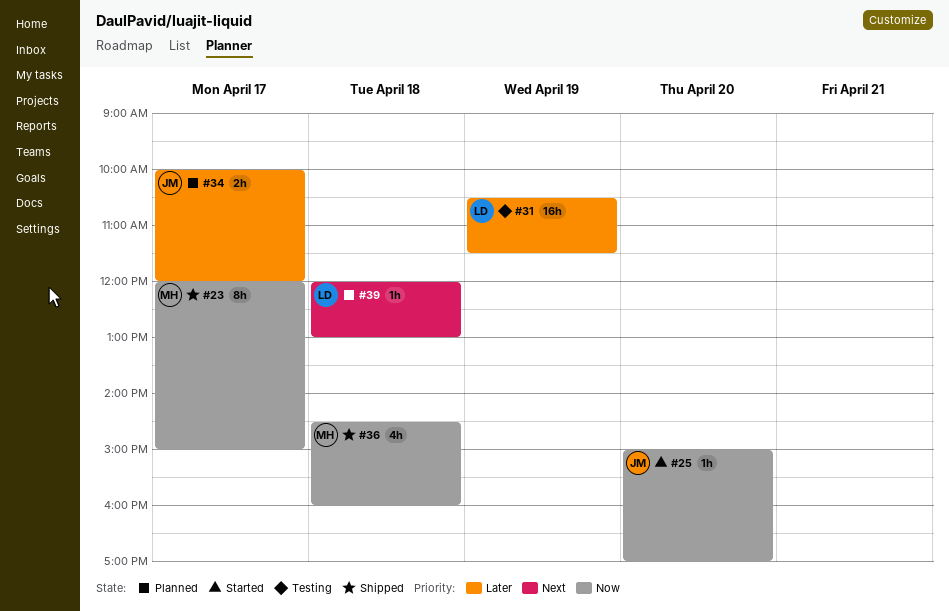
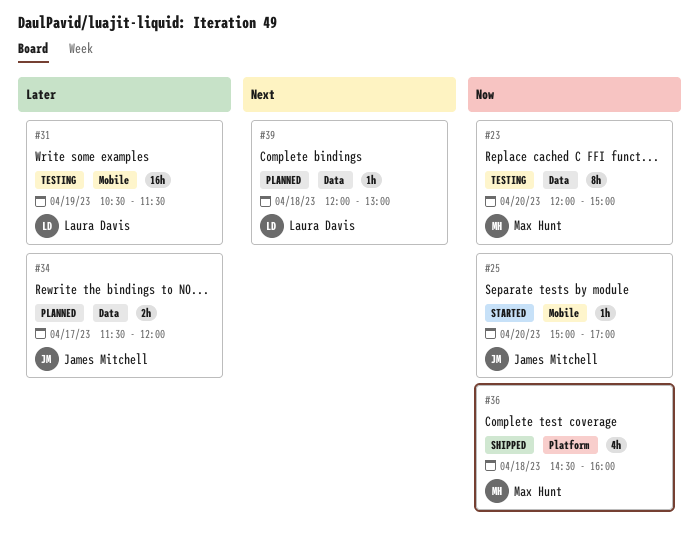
#23, status: Shipped -> Testing
#23, day: Apr 17 -> Apr 20
#34, begins: 10:00 -> 11:30

